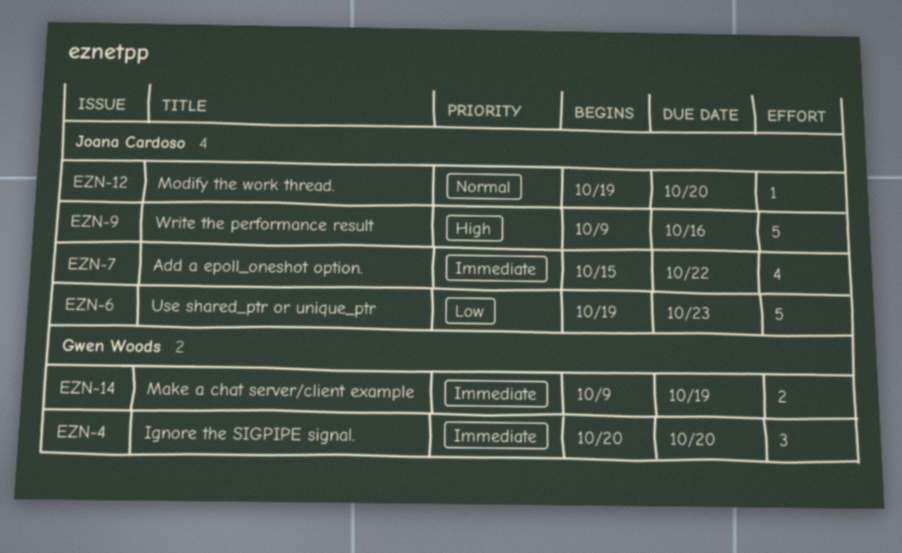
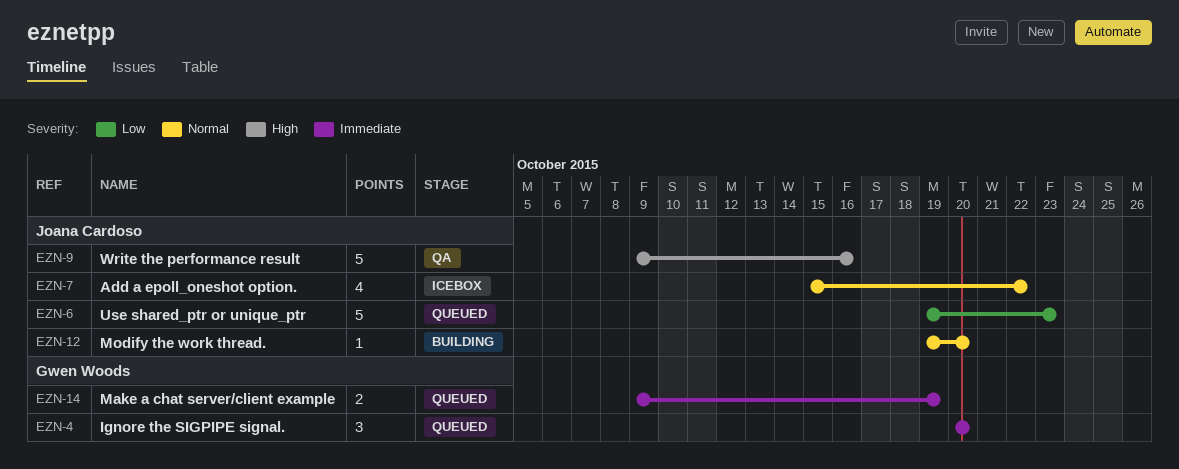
EZN-7, priority: Immediate -> Normal

